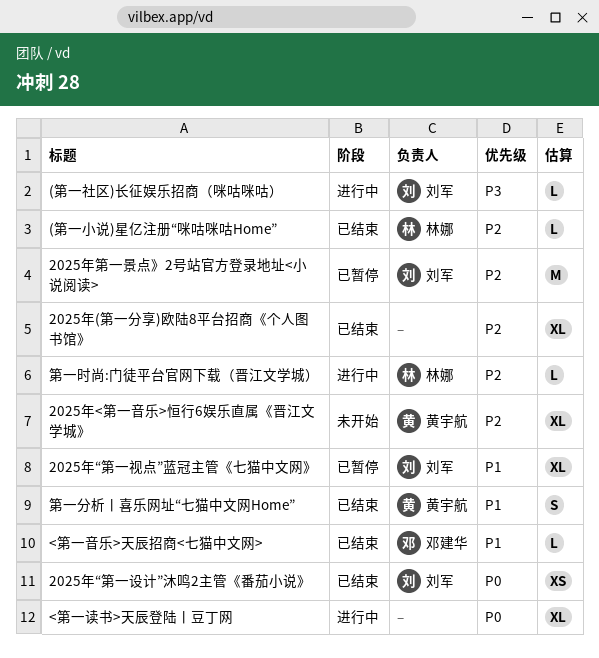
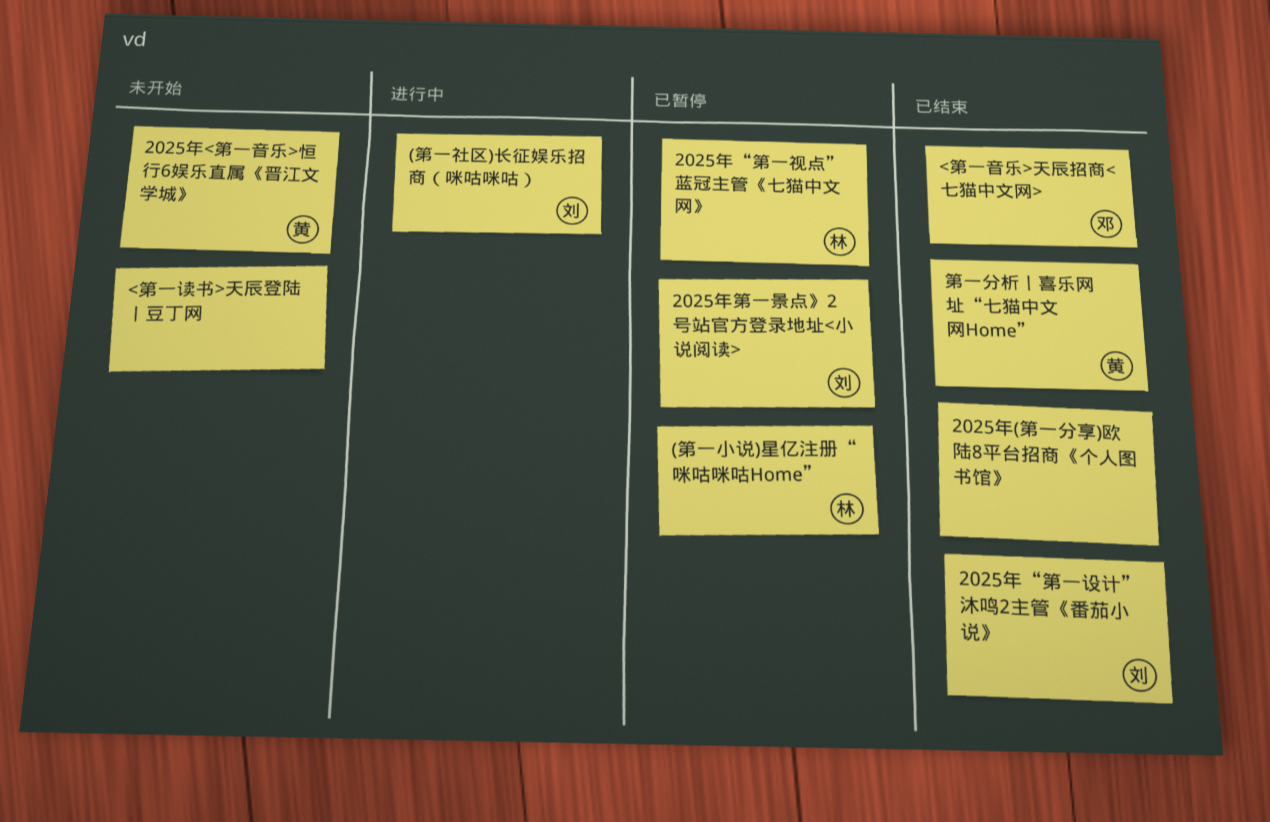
(第一小说)星亿注册“咪咕咪咕Home”, status: 已结束 -> 已暂停
2025年“第一视点”蓝冠主管《七猫中文网》, owner: 刘军 -> 林娜
<第一读书>天辰登陆丨豆丁网, status: 进行中 -> 未开始
第一时尚:门徒平台官网下载（晋江文学城）: present -> none

